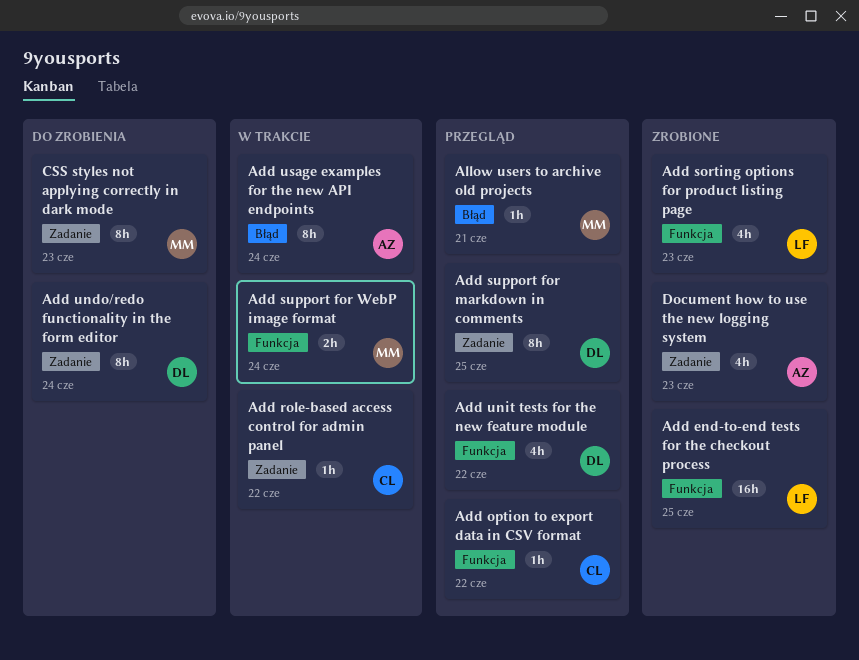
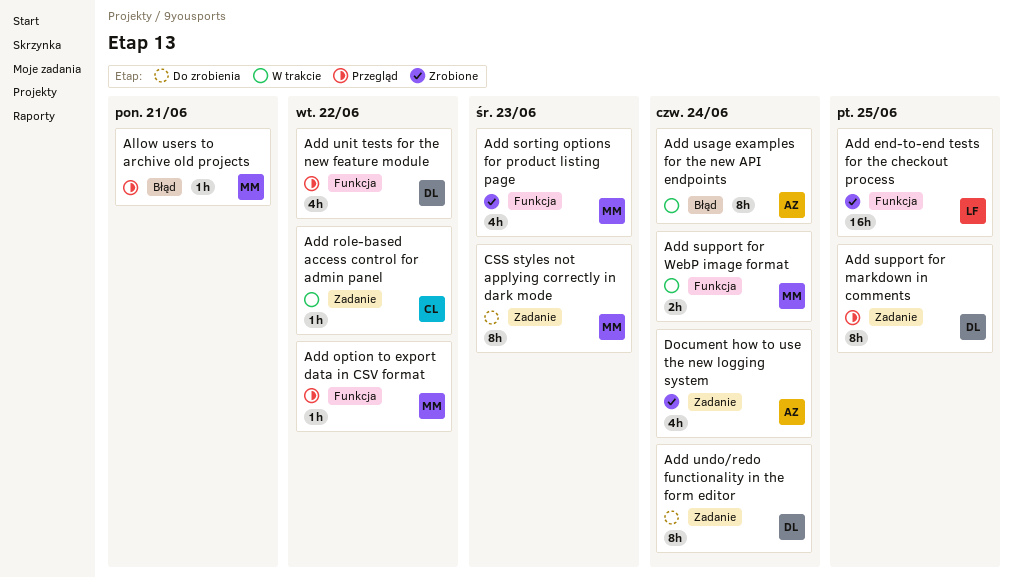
Add option to export data in CSV format, owner: CL -> MM
Add sorting options for product listing page, owner: LF -> MM
Document how to use the new logging system, due: Jun 23 -> Jun 24

